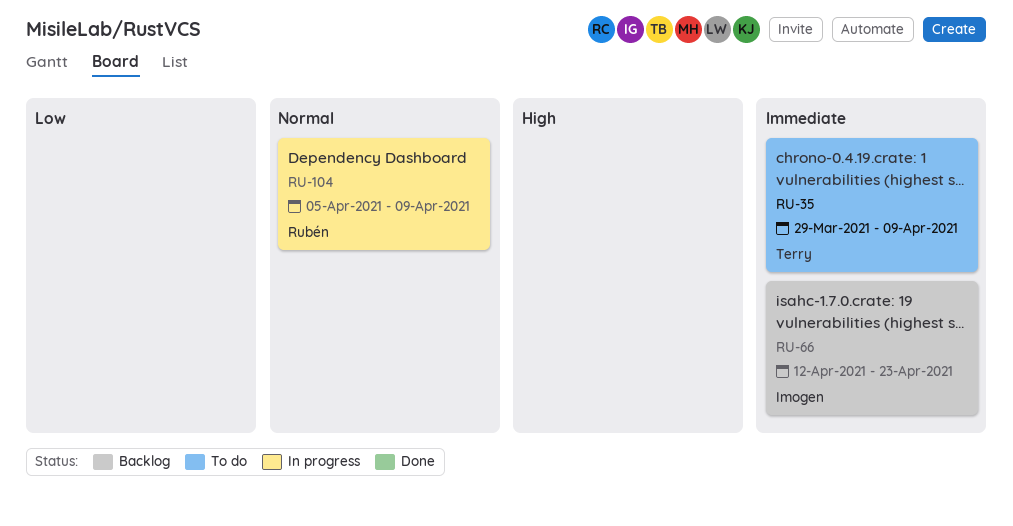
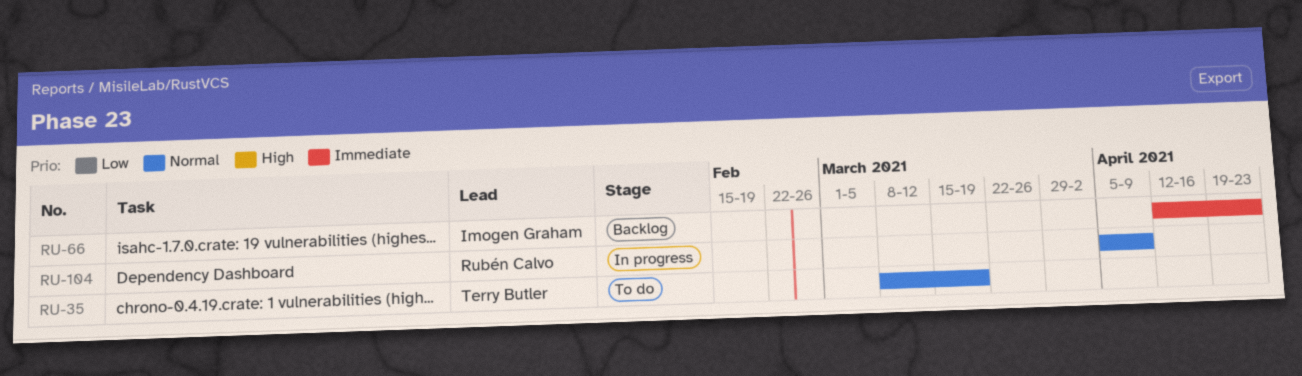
RU-35, priority: Immediate -> Normal
RU-35, start: Mar 29 -> Mar 8
RU-35, due: Apr 9 -> Mar 19

